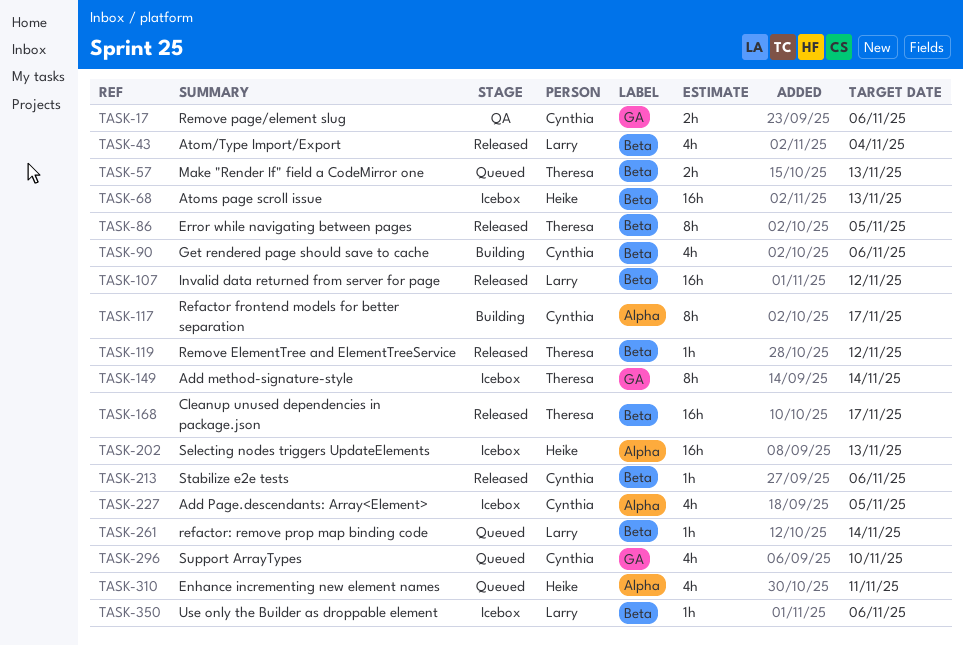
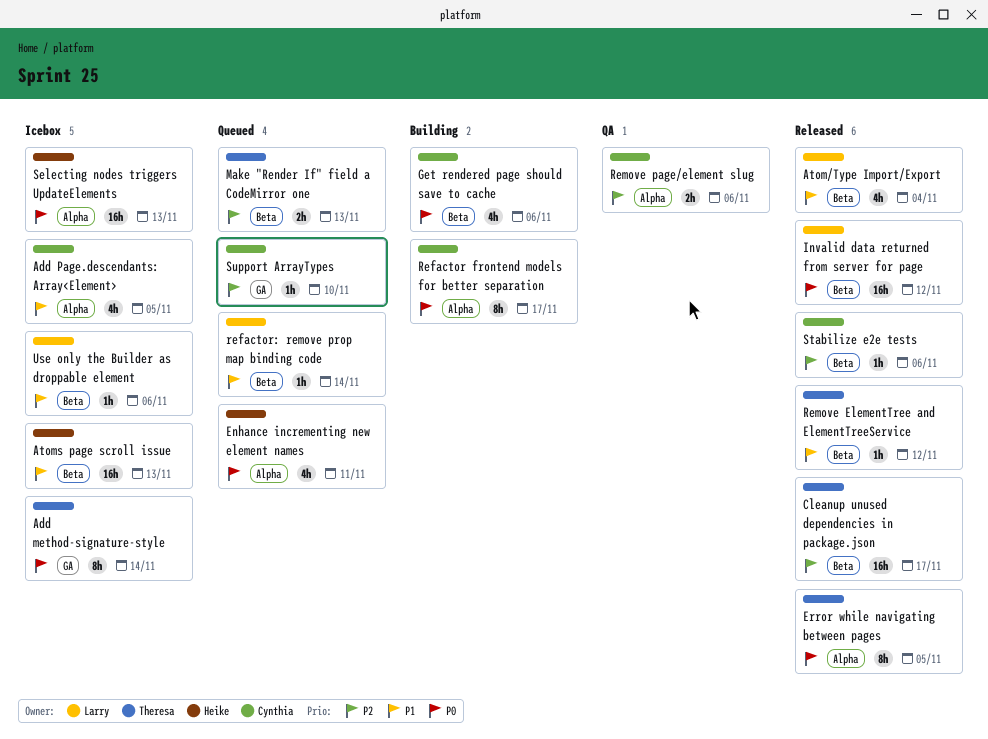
Error while navigating between pages, label: Beta -> Alpha
Remove page/element slug, label: GA -> Alpha
Support ArrayTypes, estimate: 4h -> 1h

